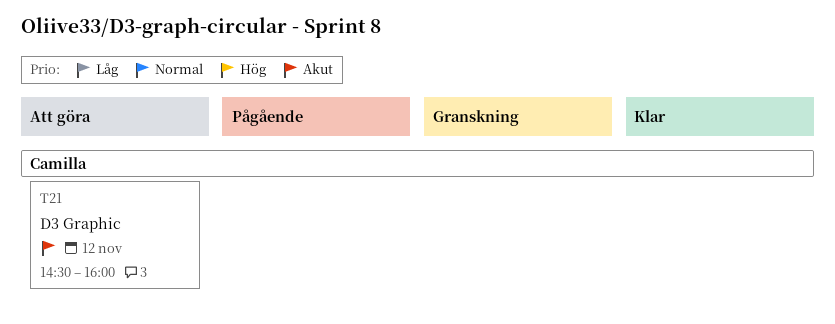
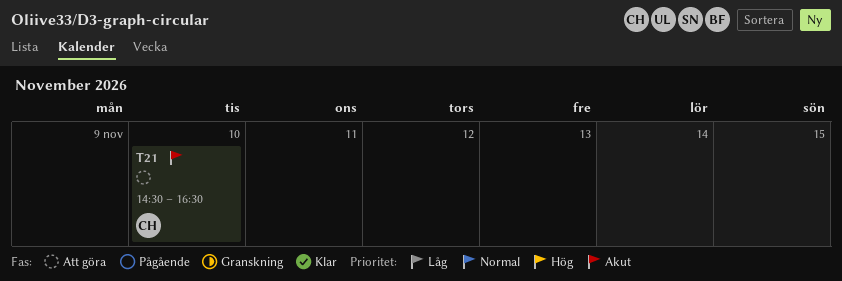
T21, day: Nov 12 -> Nov 10
T21, ends: 16:00 -> 16:30

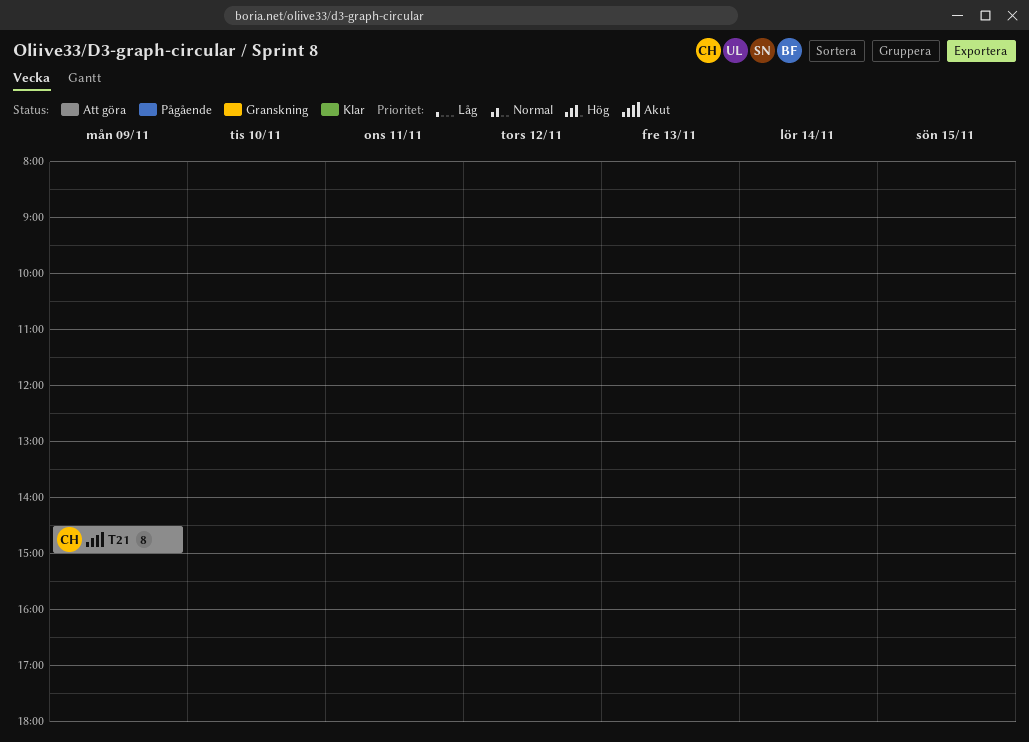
T21, day: Nov 10 -> Nov 9
T21, ends: 16:30 -> 15:00

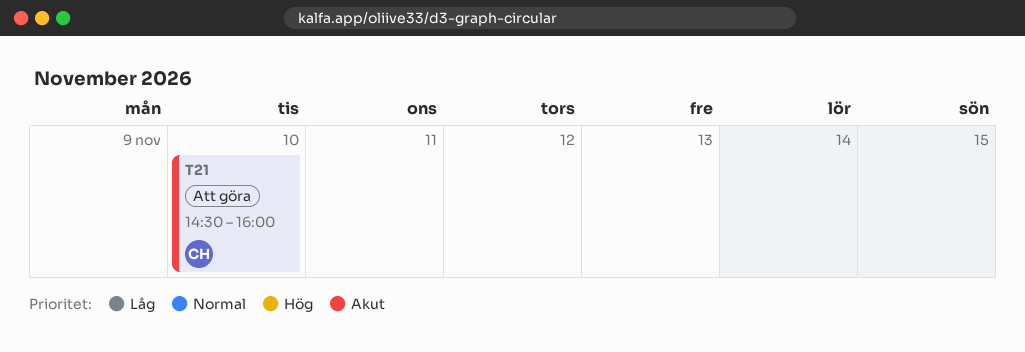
T21, day: Nov 9 -> Nov 10
T21, ends: 15:00 -> 16:00

